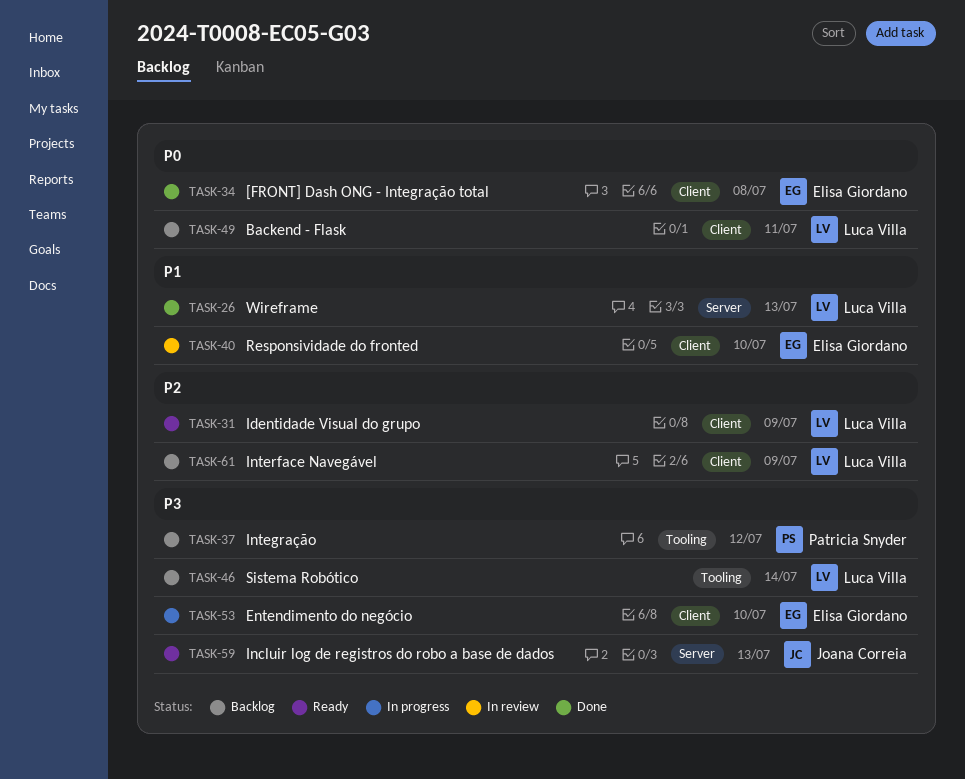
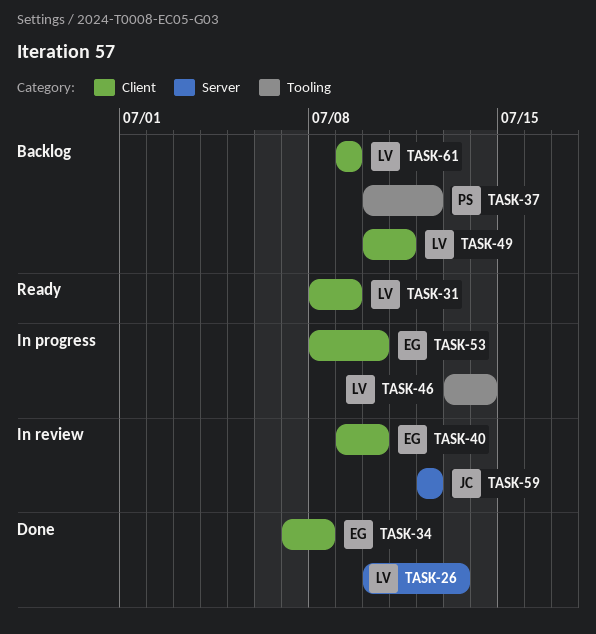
TASK-46, status: Backlog -> In progress
TASK-59, status: Ready -> In review
TASK-59, due: Jul 13 -> Jul 12

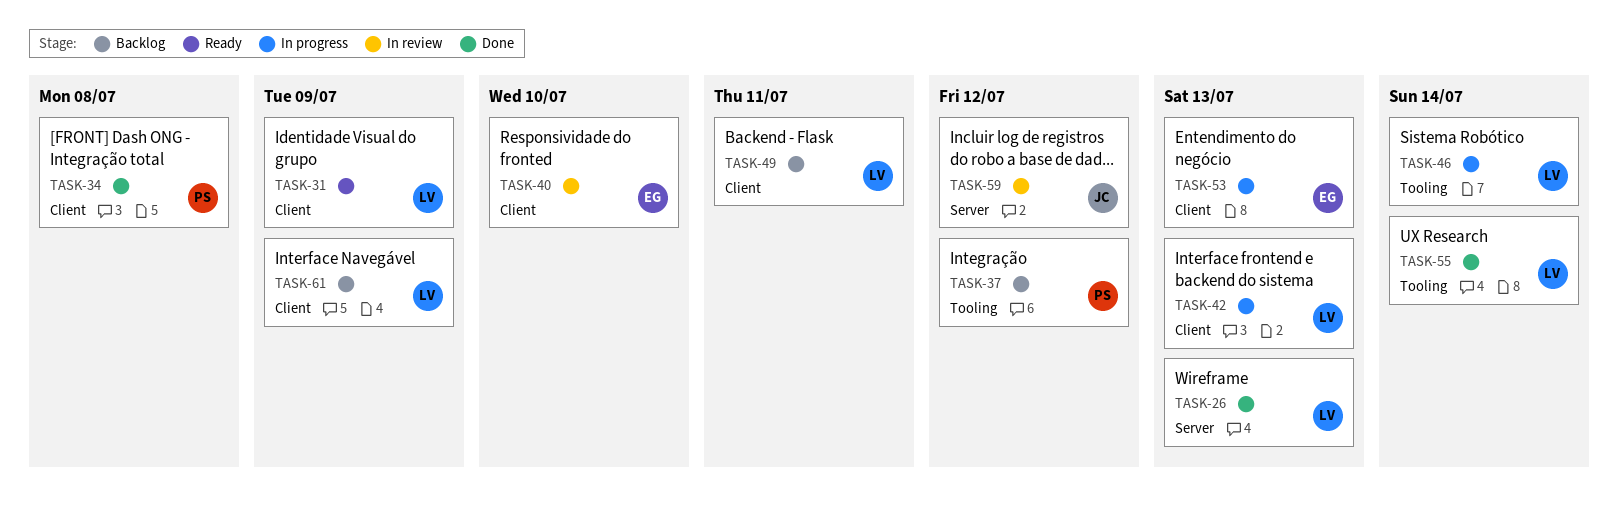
TASK-34, owner: EG -> PS
TASK-42: none -> present
TASK-53, due: Jul 10 -> Jul 13
TASK-55: none -> present

